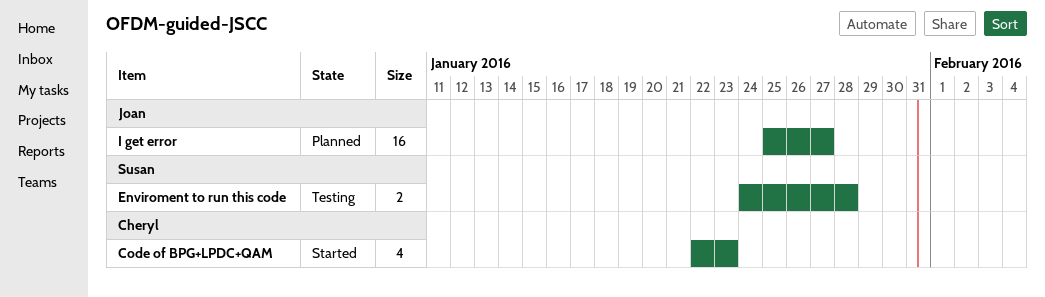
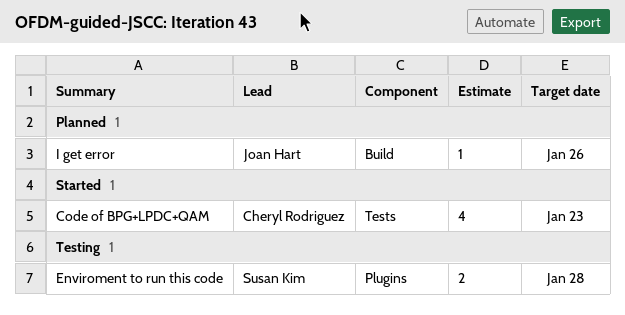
I get error, estimate: 16 -> 1
I get error, due: Jan 27 -> Jan 26

